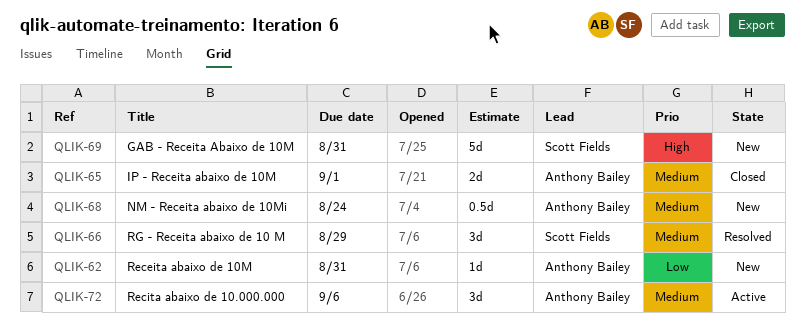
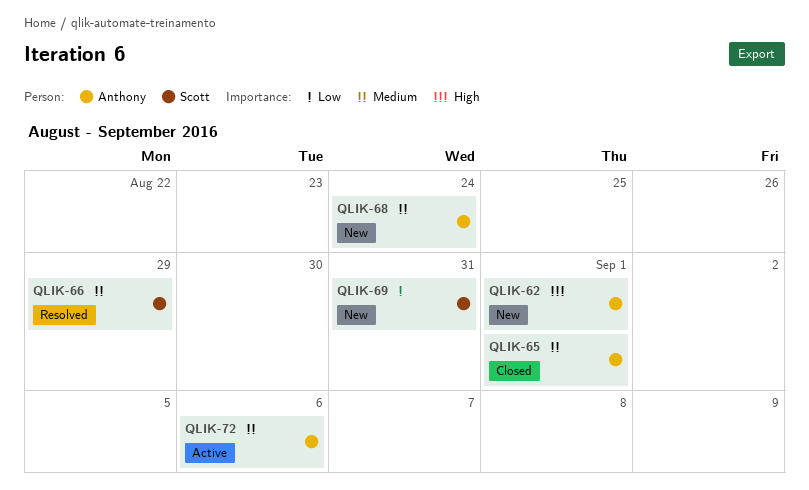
QLIK-62, priority: Low -> High
QLIK-62, due: Aug 31 -> Sep 1
QLIK-69, priority: High -> Low

